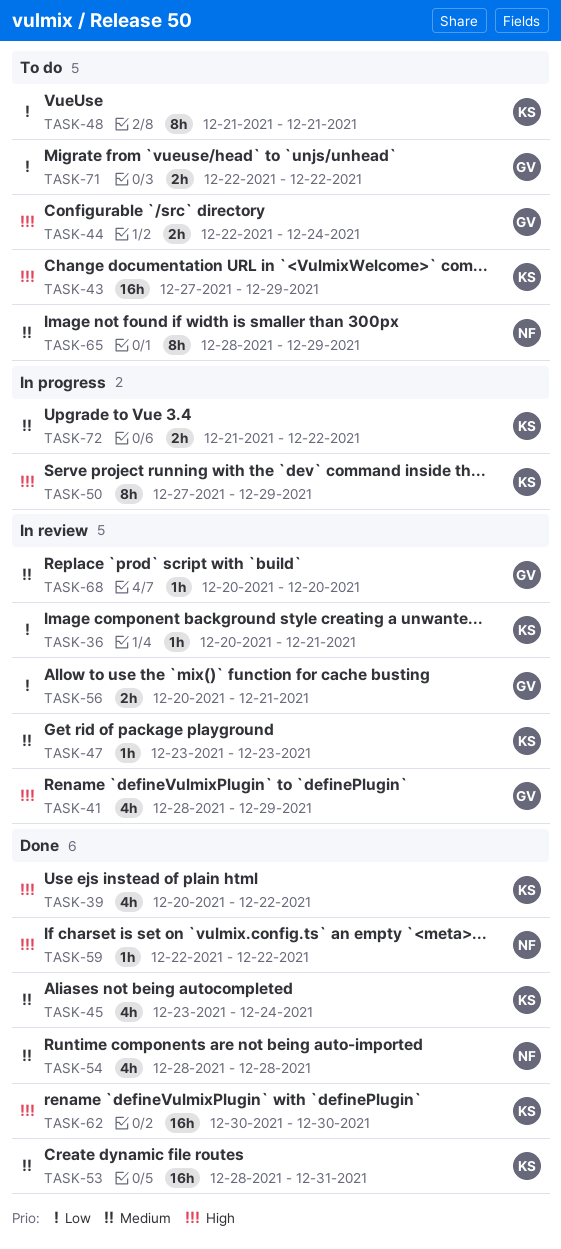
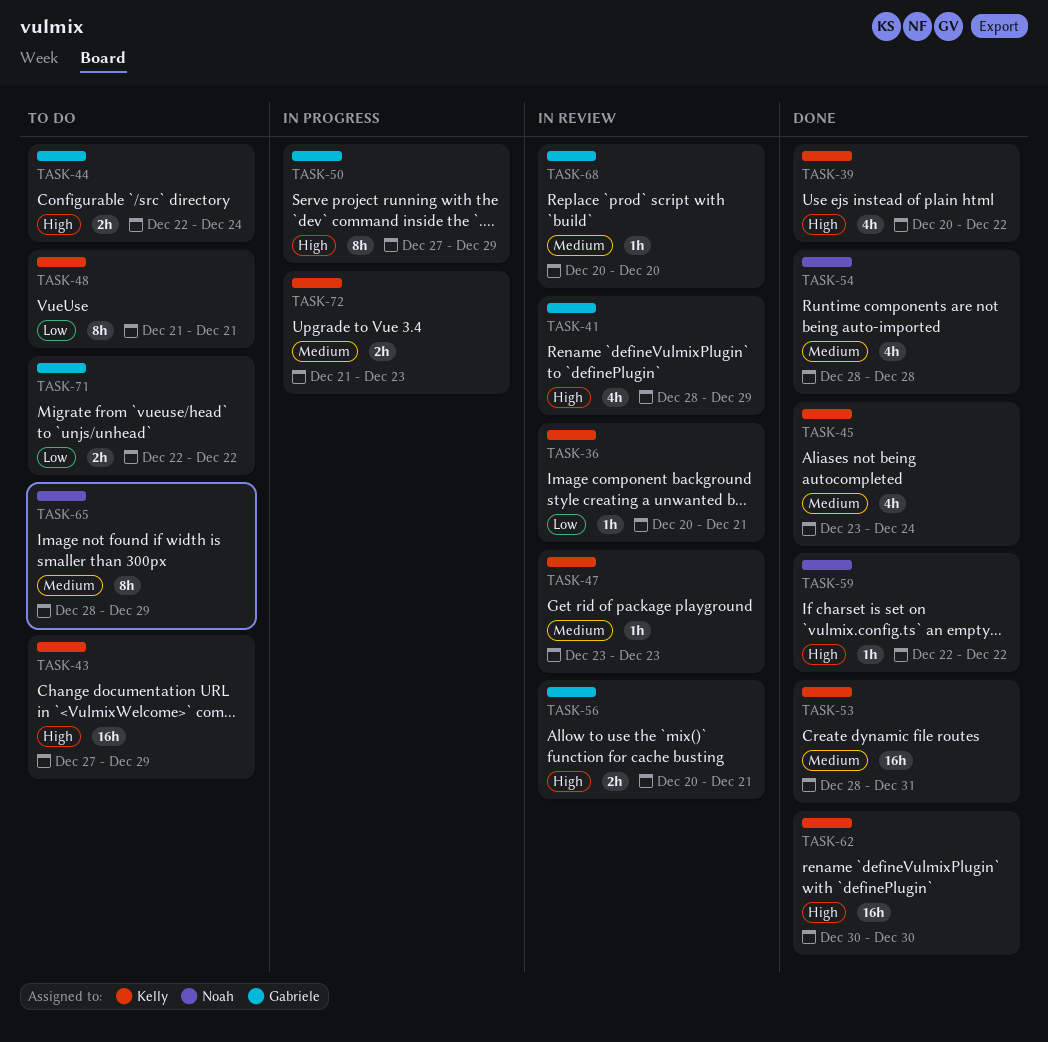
TASK-50, owner: Kelly -> Gabriele
TASK-56, priority: Low -> High
TASK-72, due: Dec 22 -> Dec 23

